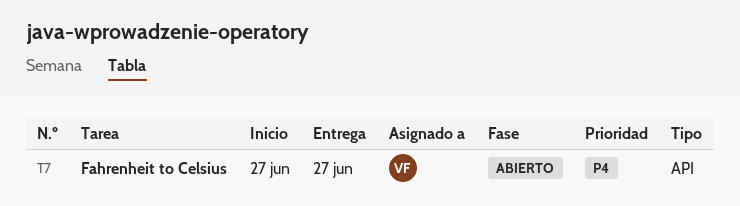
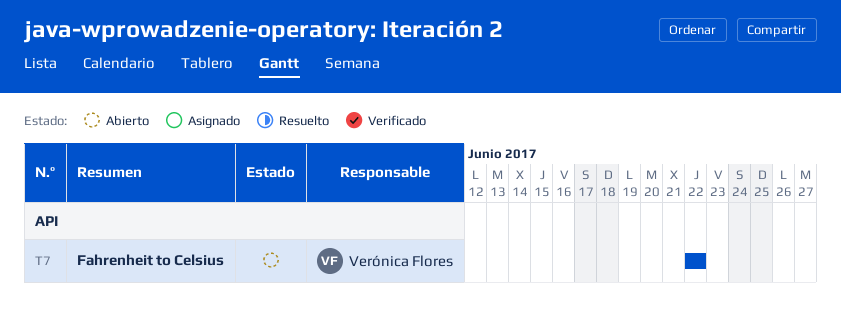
T7, start: Jun 27 -> Jun 22
T7, due: Jun 27 -> Jun 22

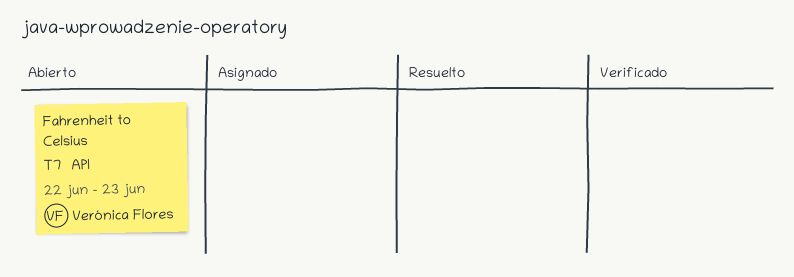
T7, due: Jun 22 -> Jun 23

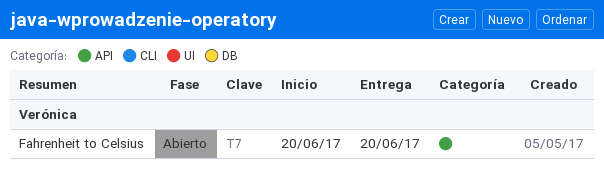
T7, start: Jun 22 -> Jun 20
T7, due: Jun 23 -> Jun 20

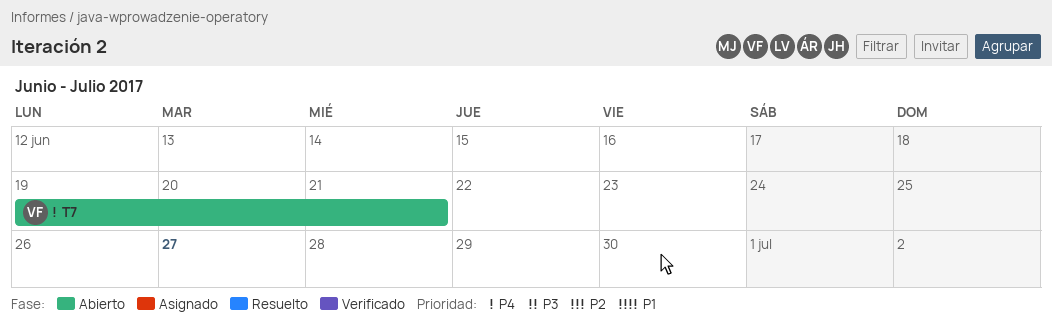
T7, start: Jun 20 -> Jun 19
T7, due: Jun 20 -> Jun 21

